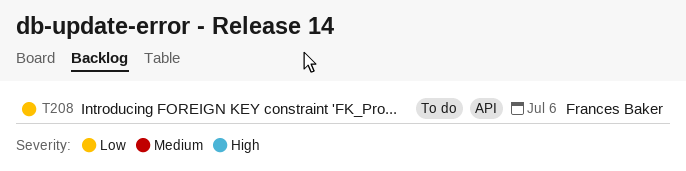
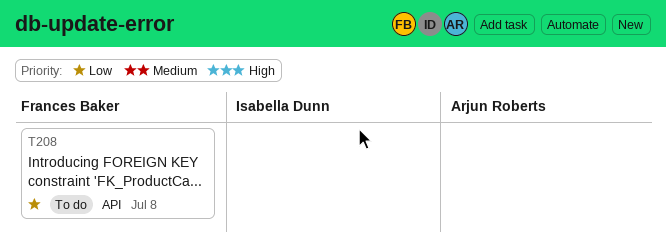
T208, due: Jul 6 -> Jul 8

